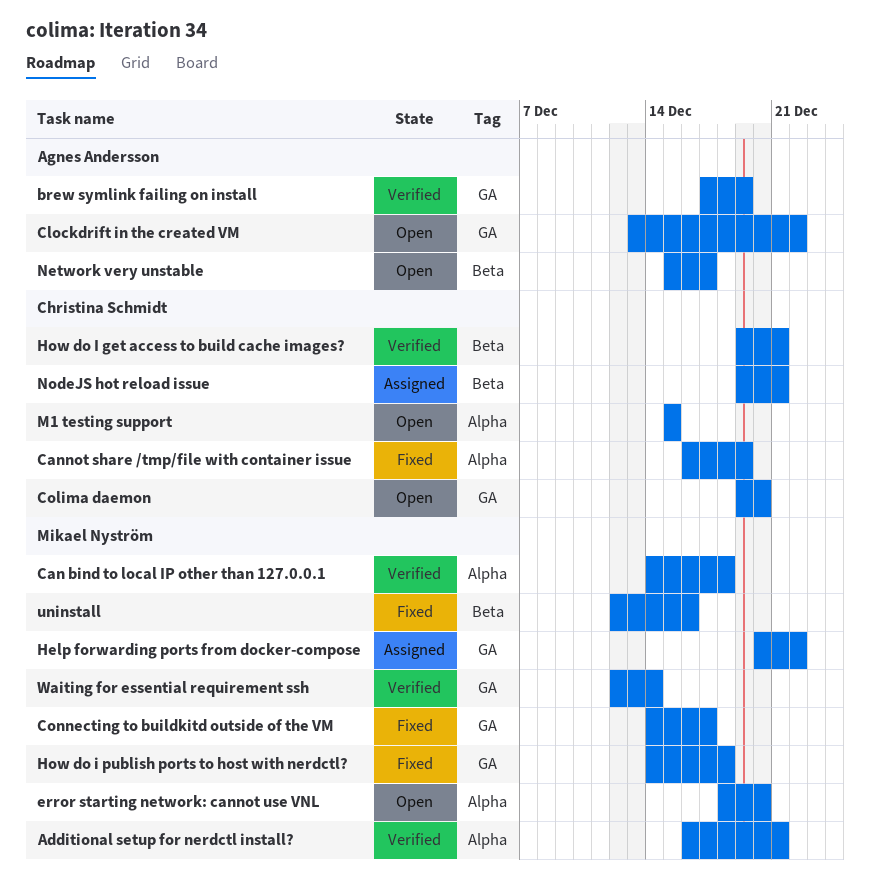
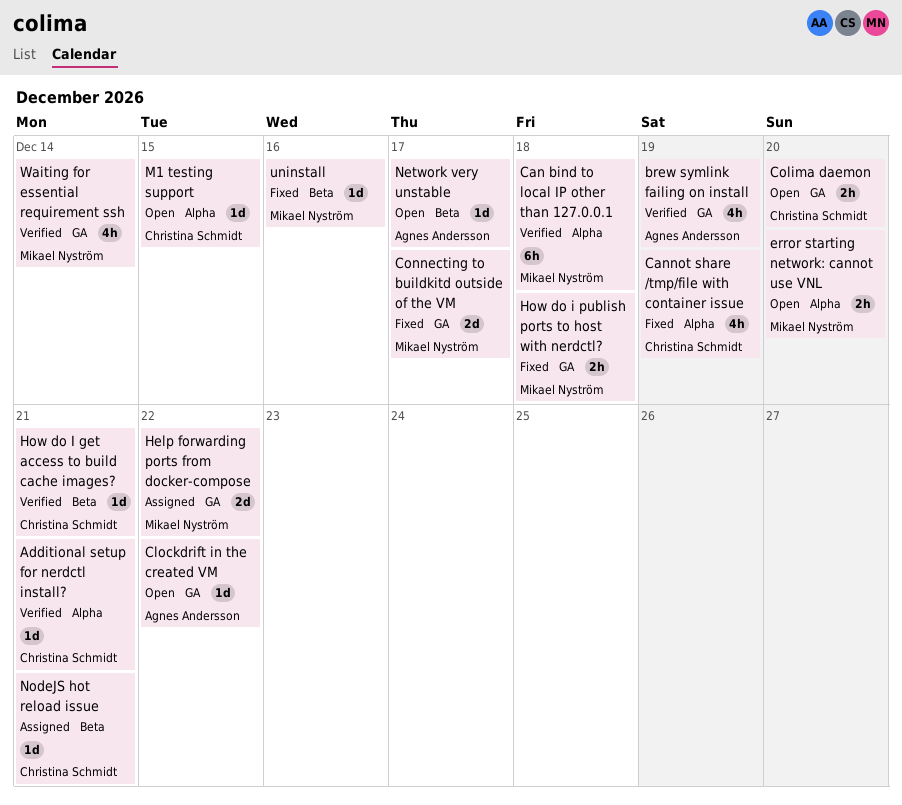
Additional setup for nerdctl install?, owner: Mikael Nyström -> Christina Schmidt

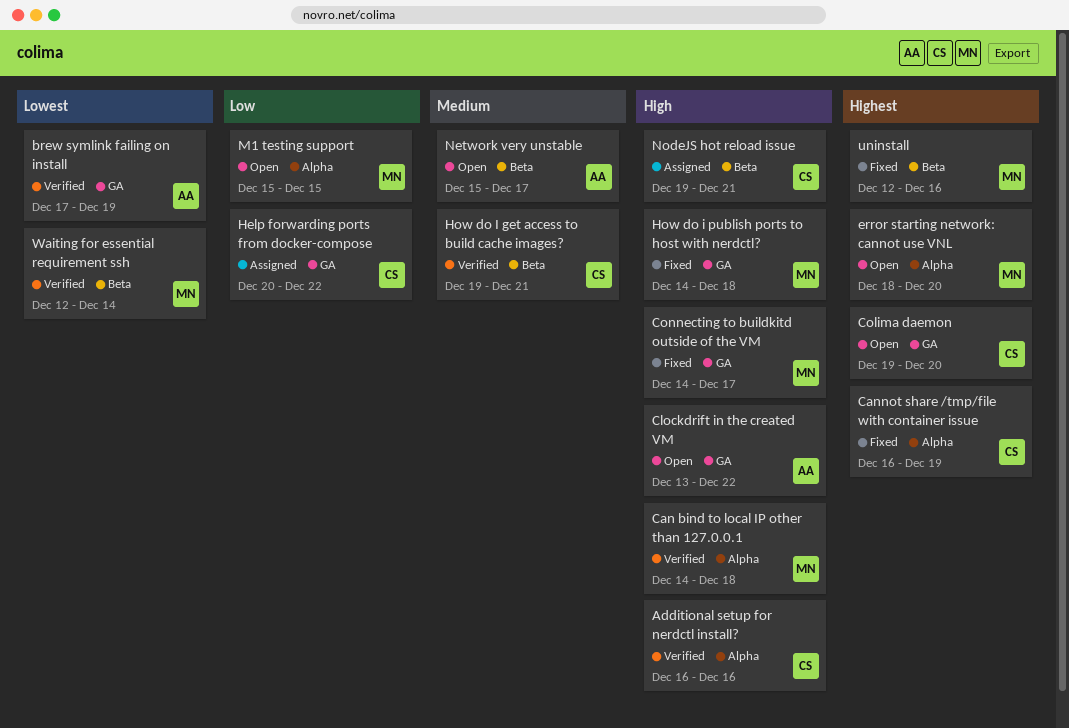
Additional setup for nerdctl install?, due: Dec 21 -> Dec 16
Help forwarding ports from docker-compose, owner: Mikael Nyström -> Christina Schmidt
M1 testing support, owner: Christina Schmidt -> Mikael Nyström
Waiting for essential requirement ssh, label: GA -> Beta

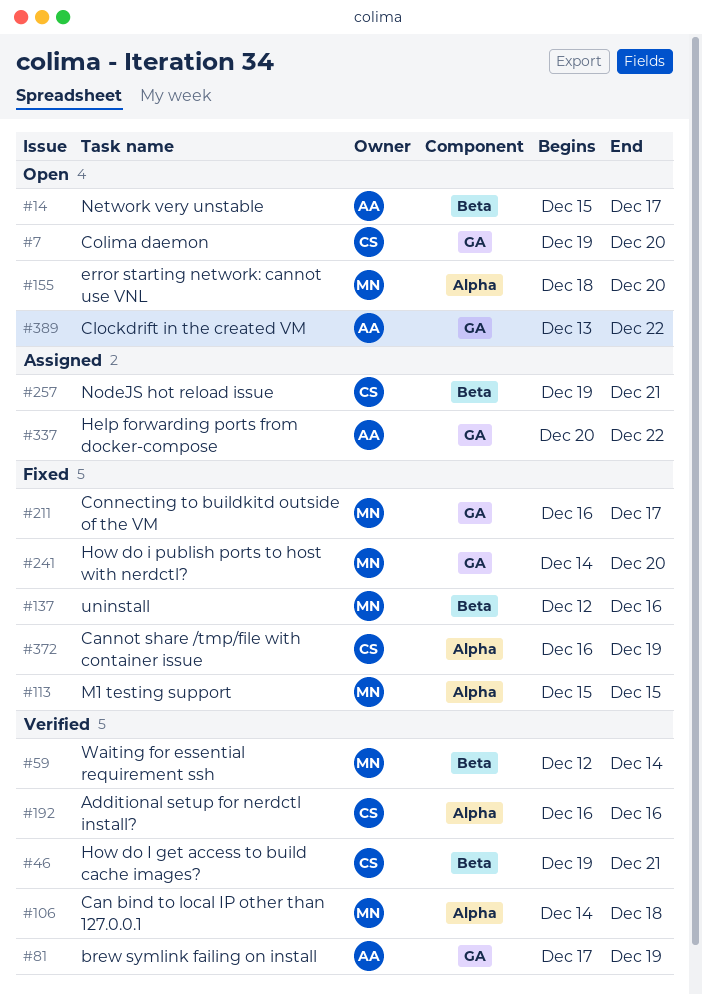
Connecting to buildkitd outside of the VM, start: Dec 14 -> Dec 16
Help forwarding ports from docker-compose, owner: CS -> AA
How do i publish ports to host with nerdctl?, due: Dec 18 -> Dec 20
M1 testing support, status: Open -> Fixed

